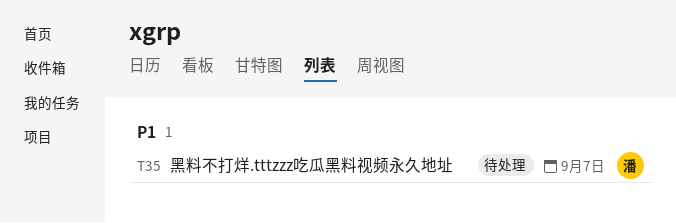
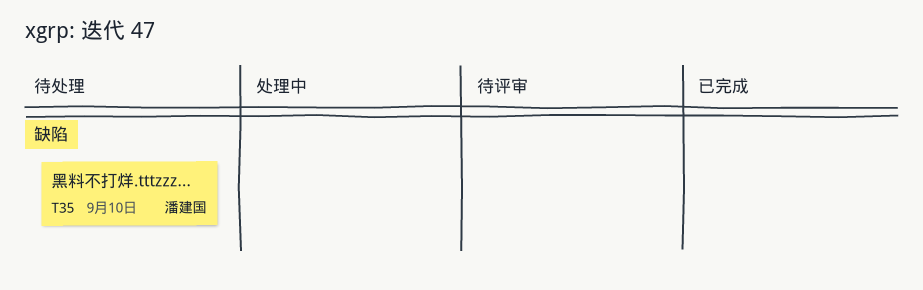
T35, due: Sep 7 -> Sep 10

